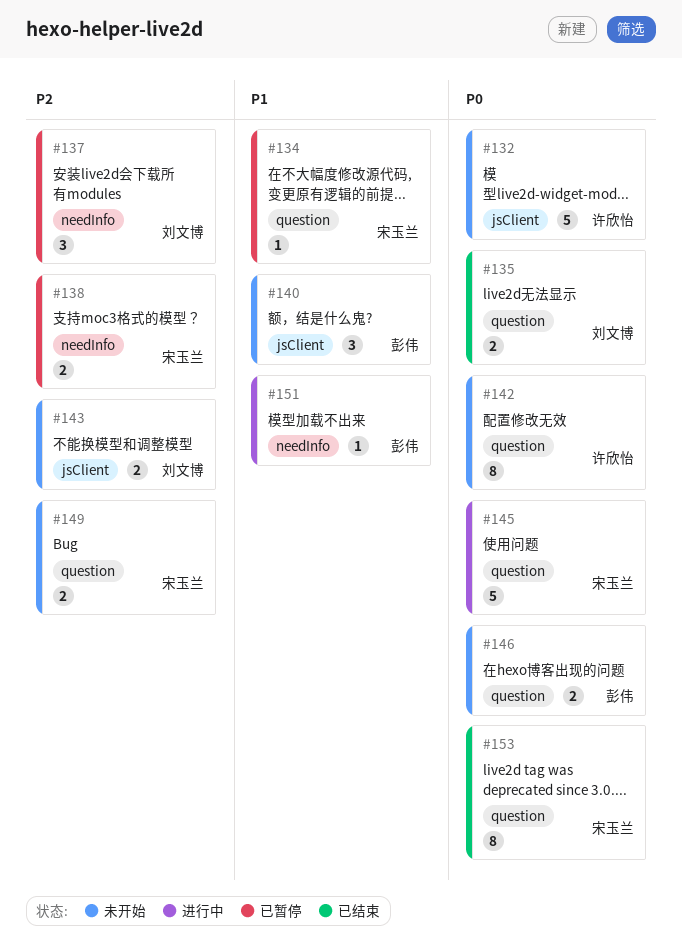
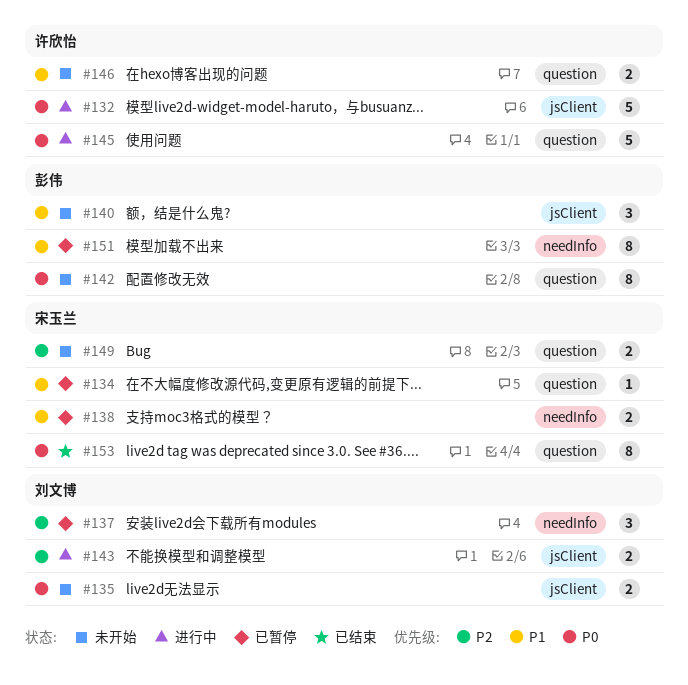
#132, status: 未开始 -> 进行中
#135, status: 已结束 -> 未开始
#135, label: question -> jsClient
#138, priority: P2 -> P1
#142, owner: 许欣怡 -> 彭伟
#143, status: 未开始 -> 进行中
#145, owner: 宋玉兰 -> 许欣怡
#146, owner: 彭伟 -> 许欣怡
#146, priority: P0 -> P1
#151, status: 进行中 -> 已暂停
#151, estimate: 1 -> 8

